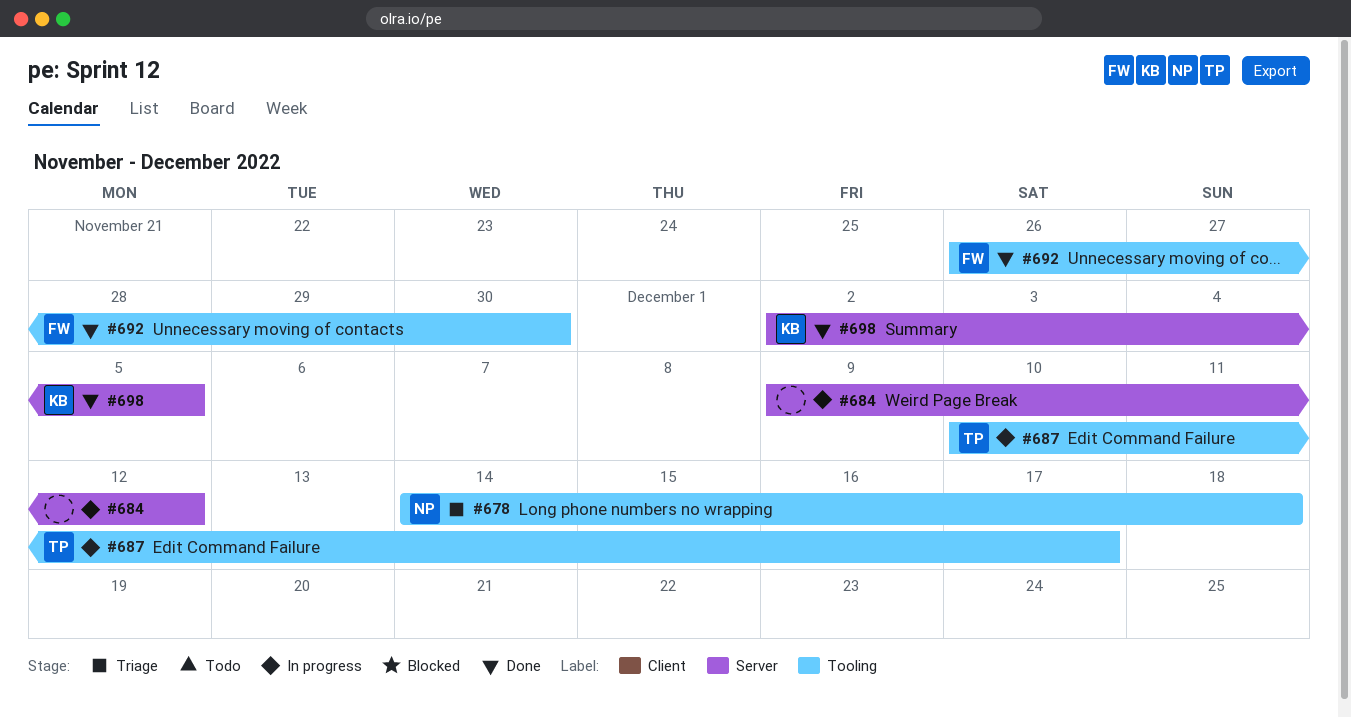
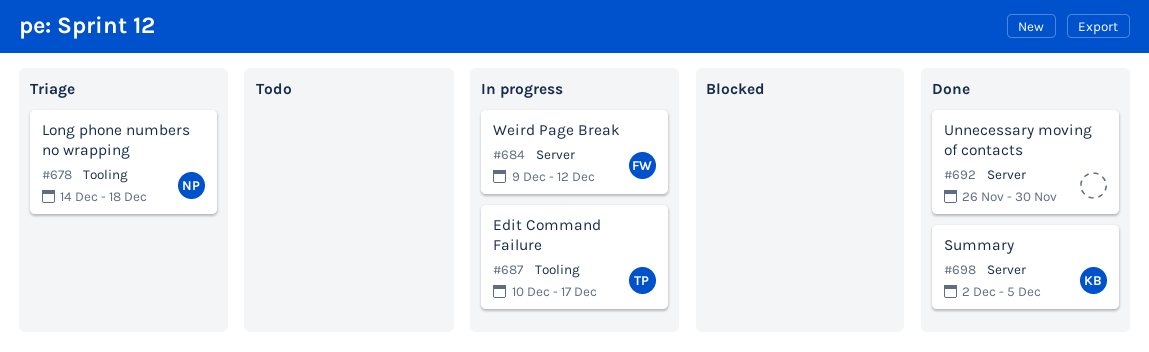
#684, owner: none -> FW
#692, owner: FW -> none
#692, label: Tooling -> Server

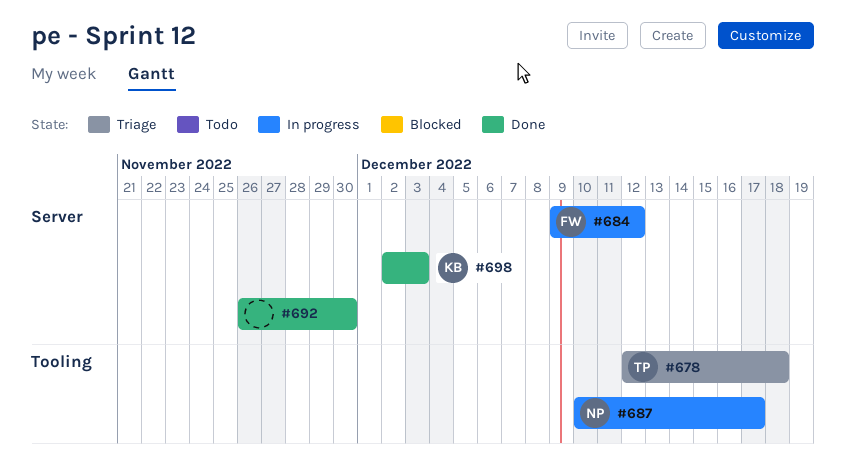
#678, owner: NP -> TP
#678, start: Dec 14 -> Dec 12
#687, owner: TP -> NP
#698, due: Dec 5 -> Dec 3

